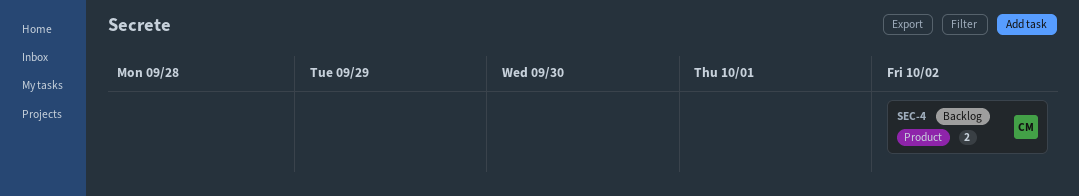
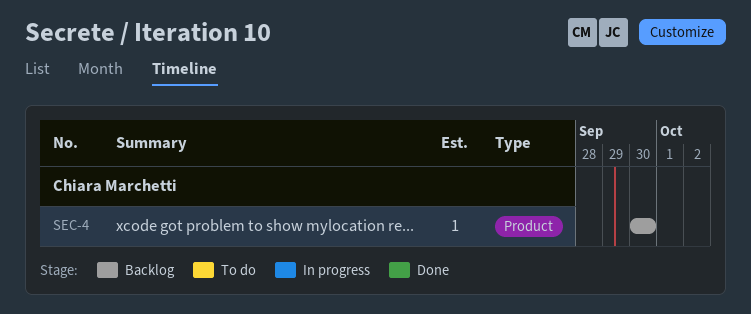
SEC-4, estimate: 2 -> 1
SEC-4, due: Oct 2 -> Sep 30

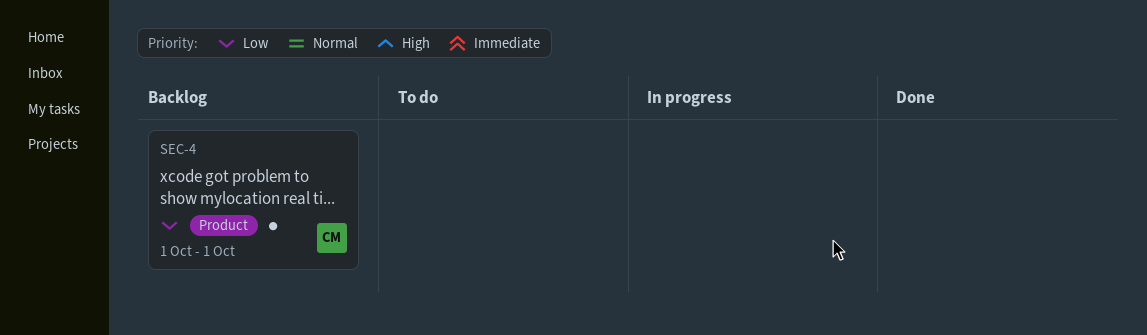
SEC-4, start: Sep 30 -> Oct 1
SEC-4, due: Sep 30 -> Oct 1

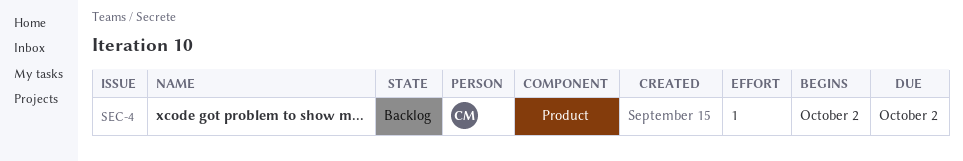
SEC-4, start: Oct 1 -> Oct 2
SEC-4, due: Oct 1 -> Oct 2

